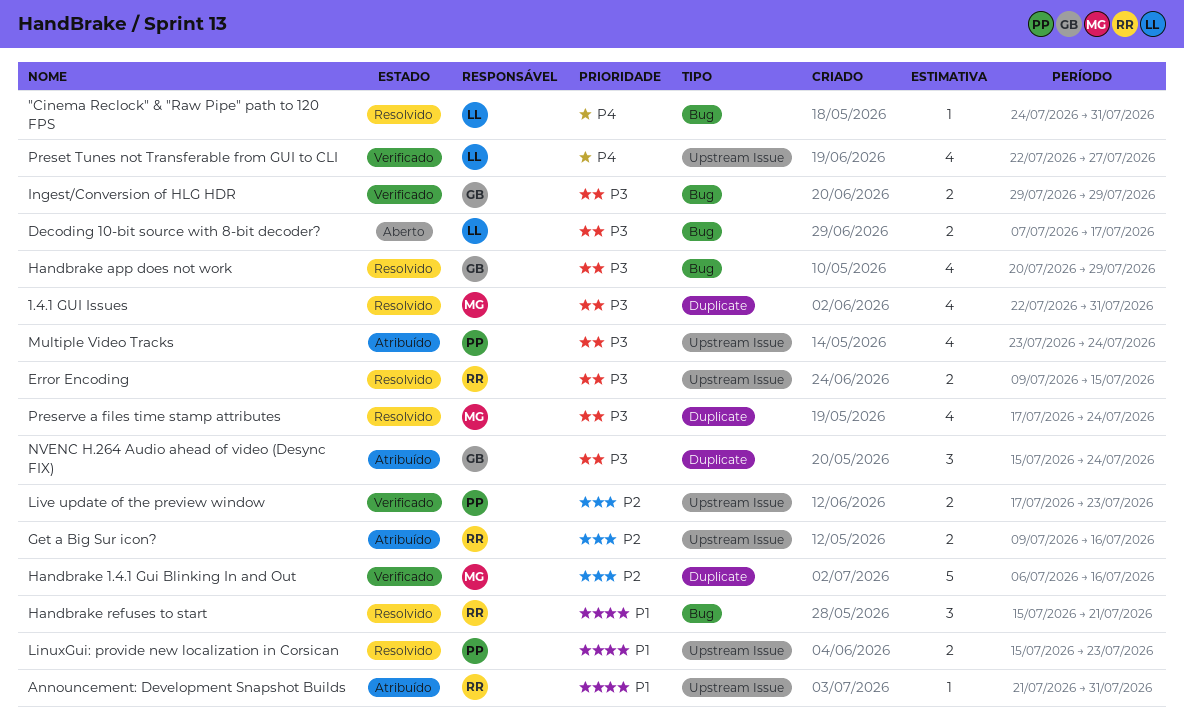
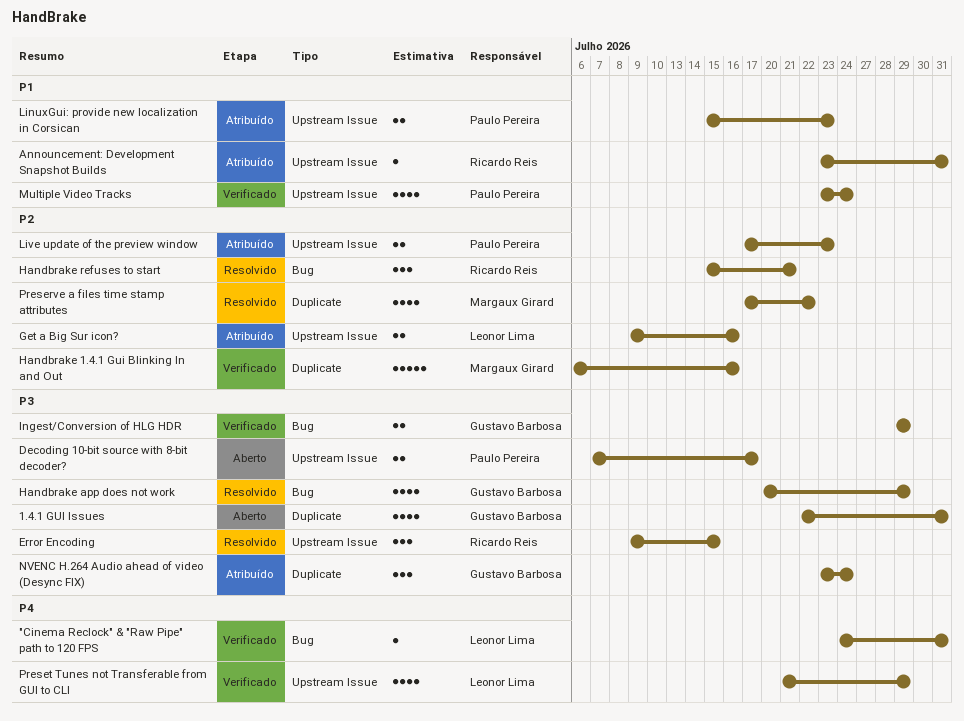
"Cinema Reclock" & "Raw Pipe" path to 120 FPS, status: Resolvido -> Verificado
1.4.1 GUI Issues, status: Resolvido -> Aberto
1.4.1 GUI Issues, owner: Margaux Girard -> Gustavo Barbosa
Announcement: Development Snapshot Builds, start: Jul 21 -> Jul 23
Decoding 10-bit source with 8-bit decoder?, owner: Leonor Lima -> Paulo Pereira
Decoding 10-bit source with 8-bit decoder?, label: Bug -> Upstream Issue
Error Encoding, estimate: 2 -> 3
Get a Big Sur icon?, owner: Ricardo Reis -> Leonor Lima
Handbrake refuses to start, priority: P1 -> P2
LinuxGui: provide new localization in Corsican, status: Resolvido -> Atribuído
Live update of the preview window, status: Verificado -> Atribuído
Multiple Video Tracks, status: Atribuído -> Verificado
Multiple Video Tracks, priority: P3 -> P1
NVENC H.264 Audio ahead of video (Desync FIX), start: Jul 15 -> Jul 23
Preserve a files time stamp attributes, priority: P3 -> P2
Preserve a files time stamp attributes, due: Jul 24 -> Jul 22
Preset Tunes not Transferable from GUI to CLI, start: Jul 22 -> Jul 21
Preset Tunes not Transferable from GUI to CLI, due: Jul 27 -> Jul 29

